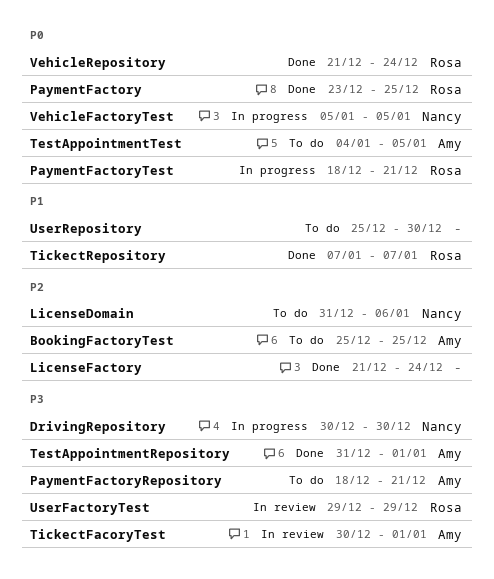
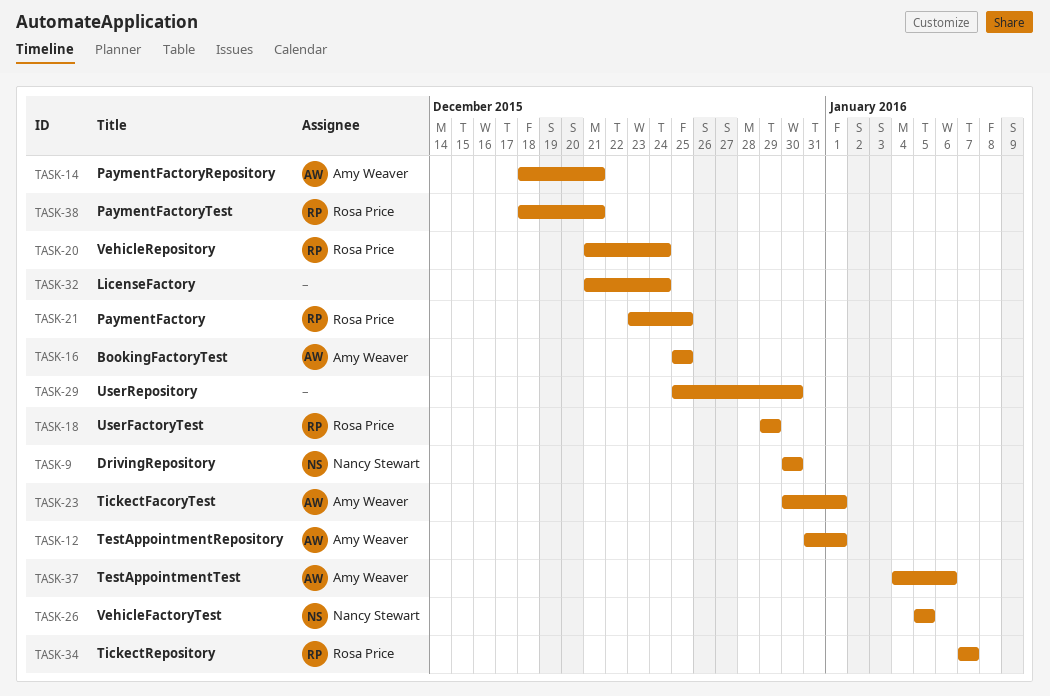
LicenseDomain: present -> none
TestAppointmentTest, due: Jan 5 -> Jan 6

